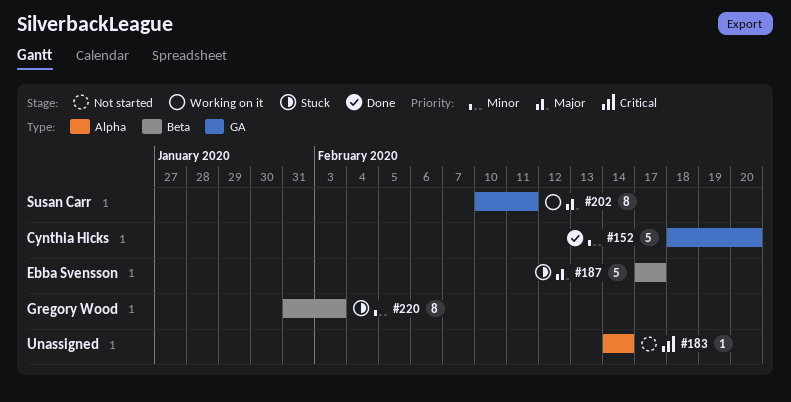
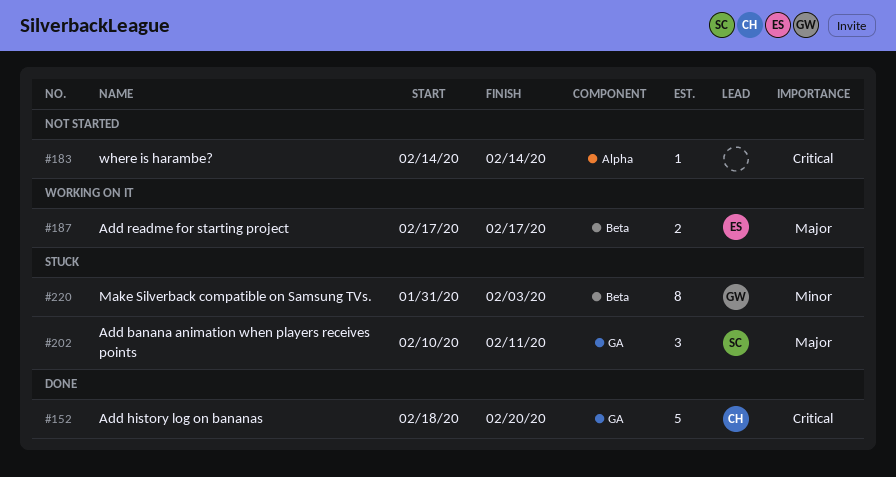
#152, priority: Minor -> Critical
#187, status: Stuck -> Working on it
#187, estimate: 5 -> 2
#202, status: Working on it -> Stuck
#202, estimate: 8 -> 3

